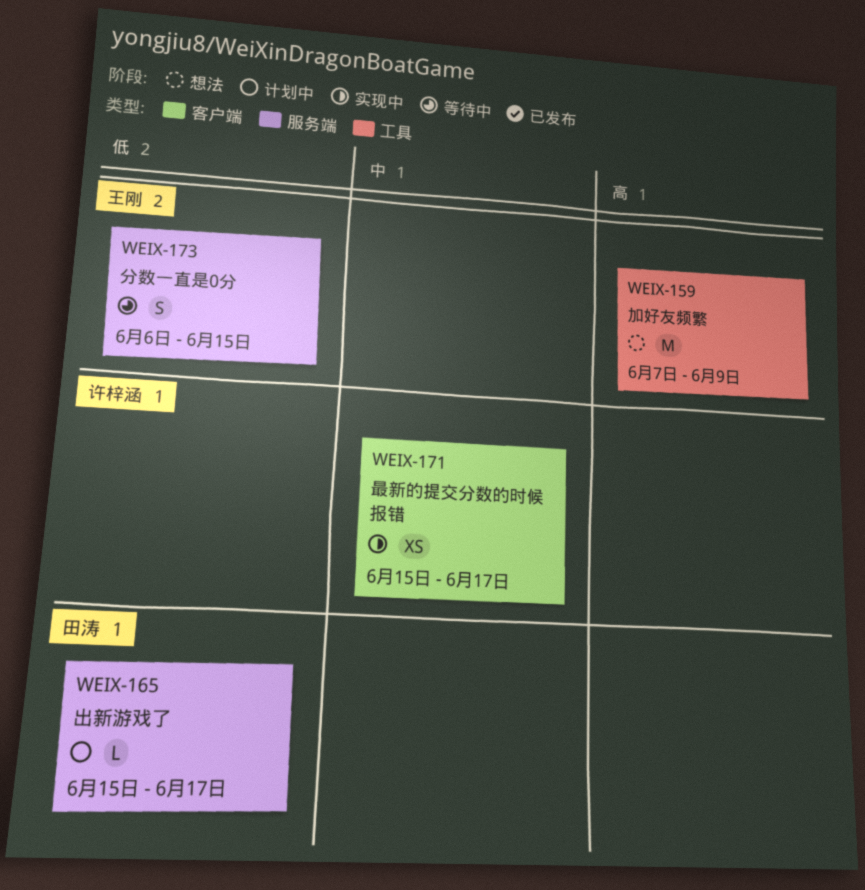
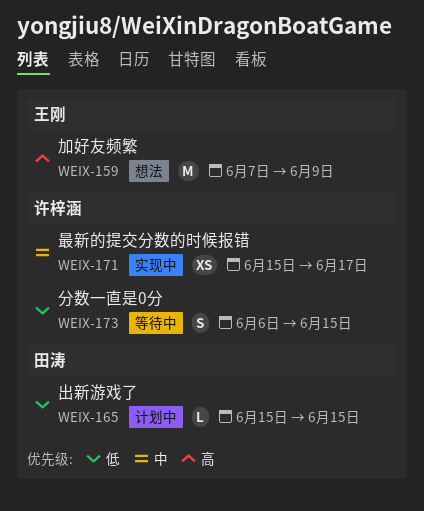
WEIX-165, due: Jun 17 -> Jun 15
WEIX-173, owner: 王刚 -> 许梓涵

